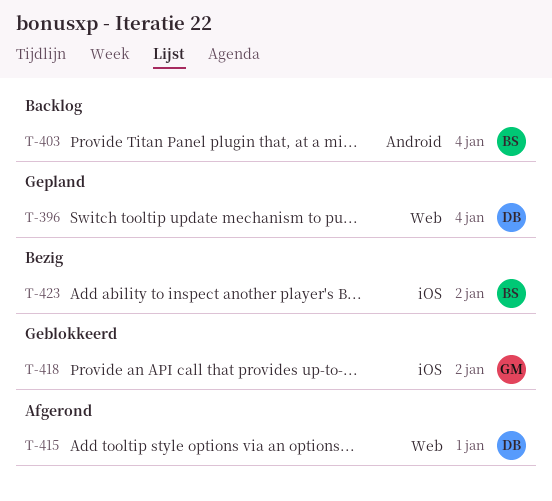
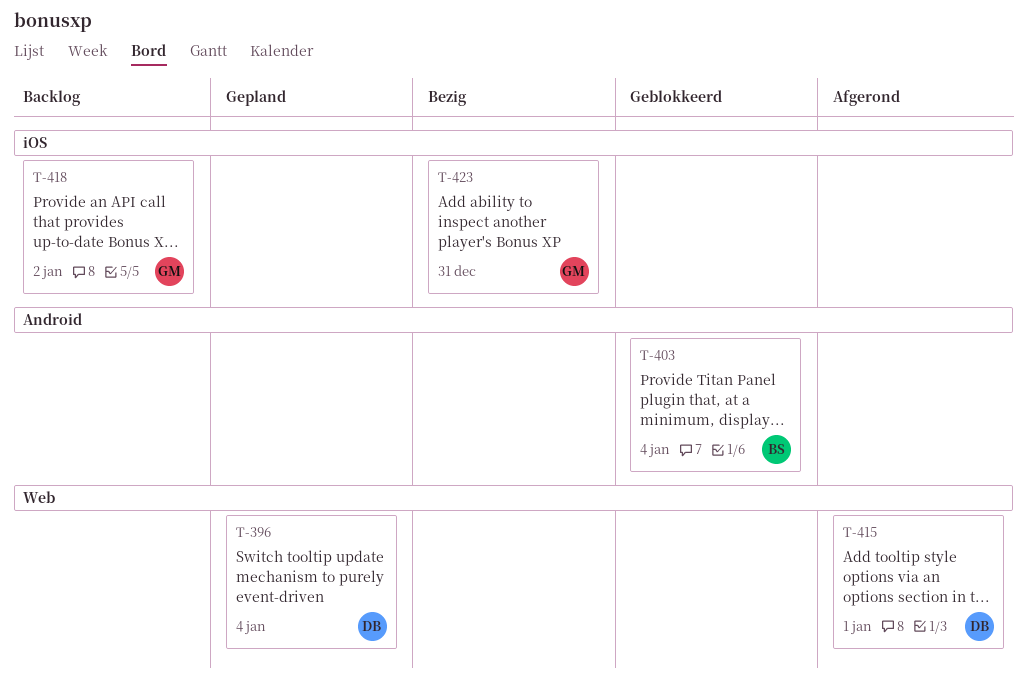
T-403, status: Backlog -> Geblokkeerd
T-418, status: Geblokkeerd -> Backlog
T-423, owner: BS -> GM
T-423, due: Jan 2 -> Dec 31

